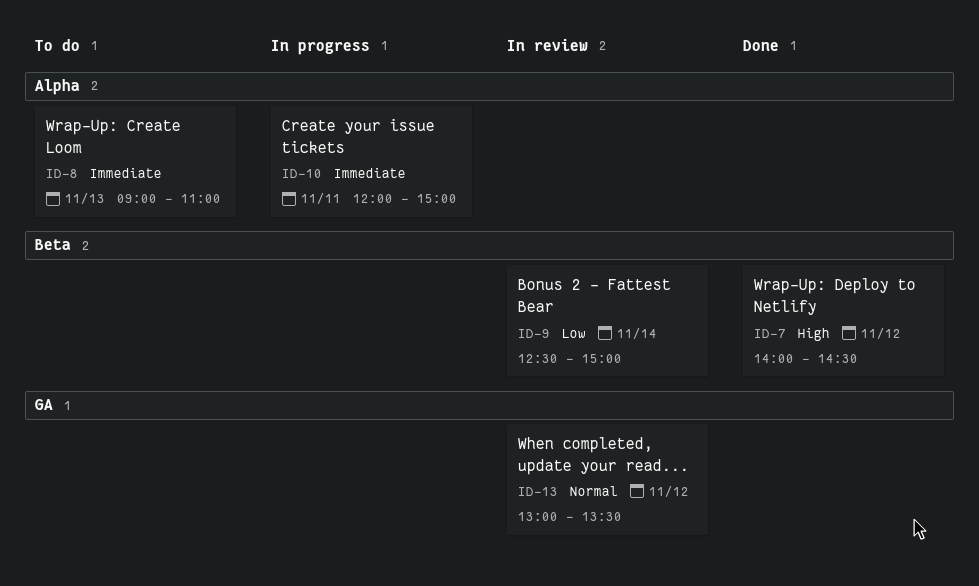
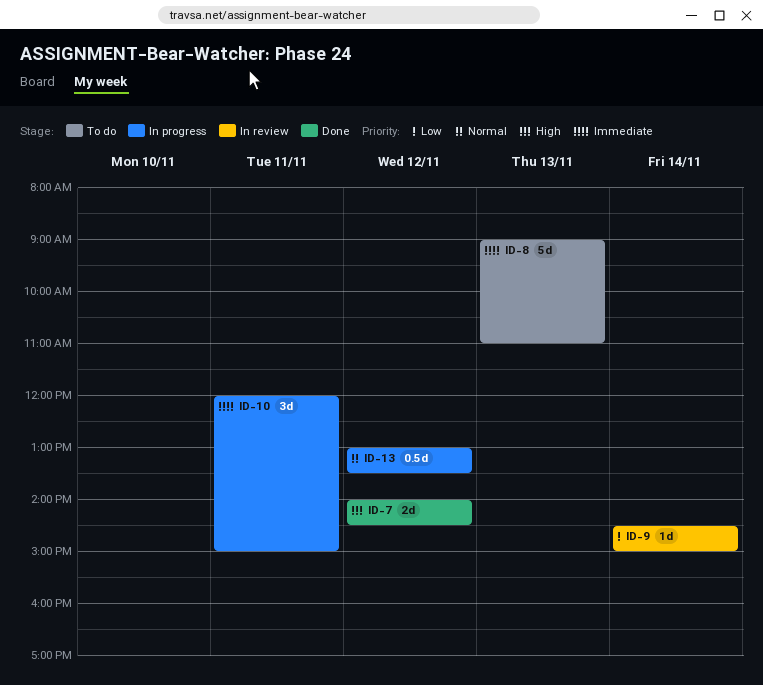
ID-9, begins: 12:30 -> 14:30
ID-13, status: In review -> In progress

